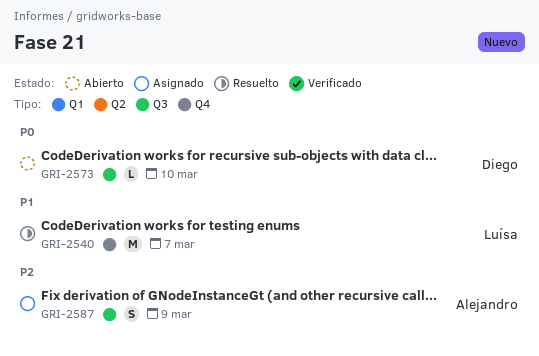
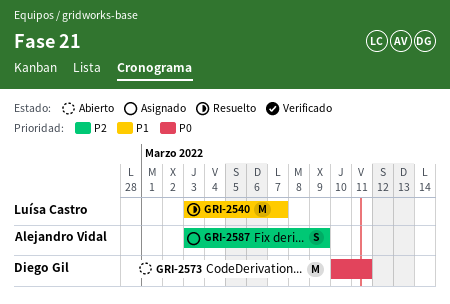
GRI-2573, estimate: L -> M
GRI-2573, due: Mar 10 -> Mar 11

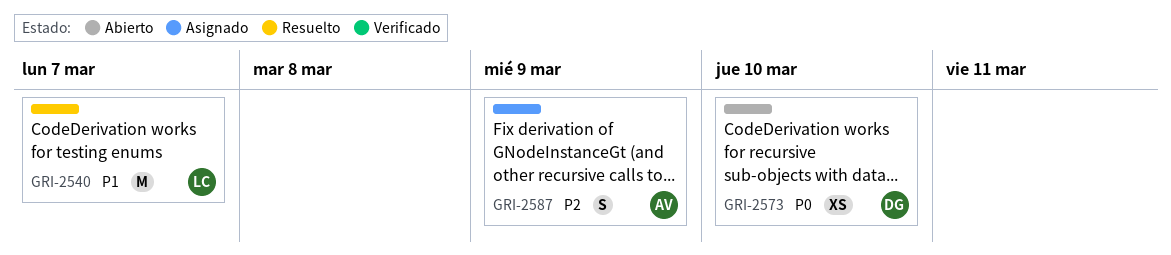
GRI-2573, estimate: M -> XS
GRI-2573, due: Mar 11 -> Mar 10

